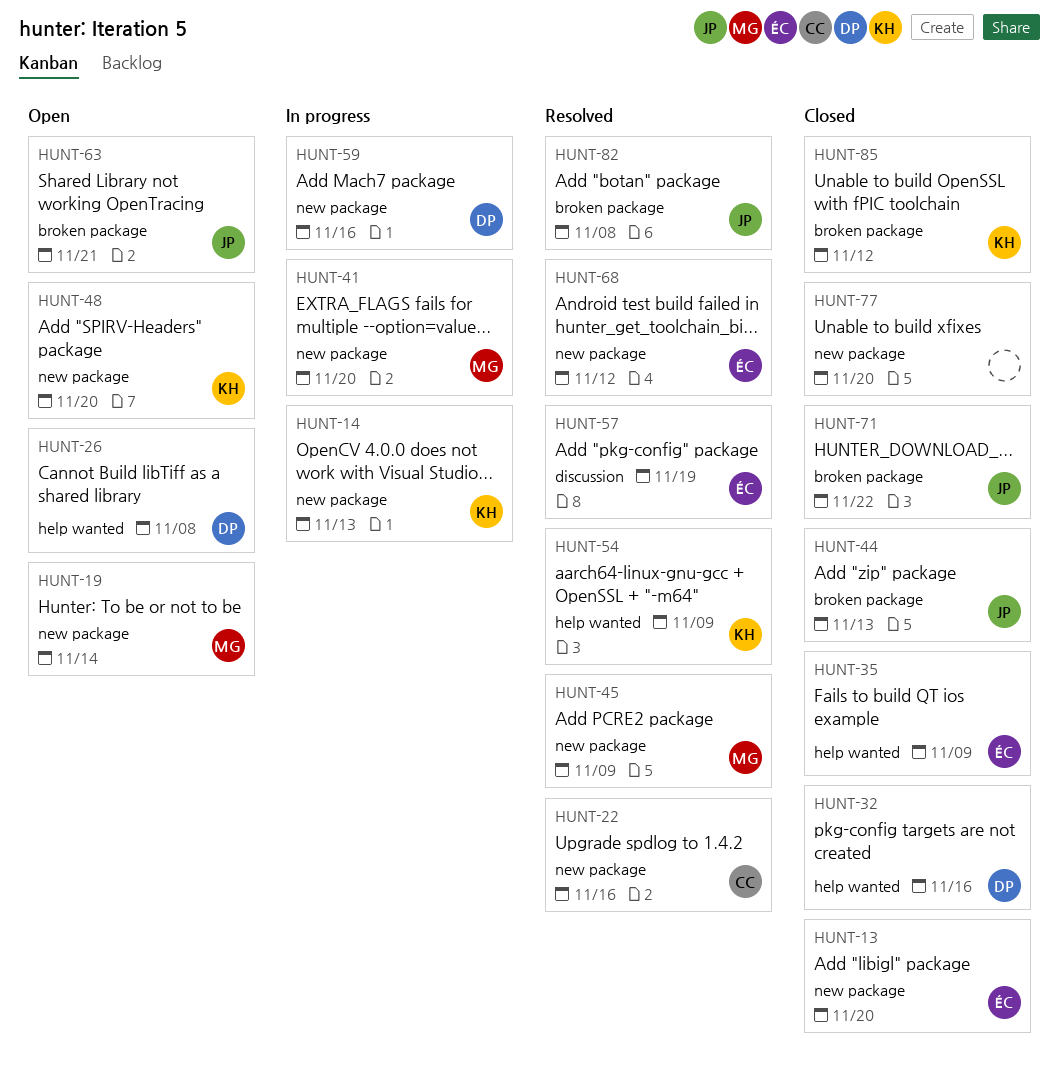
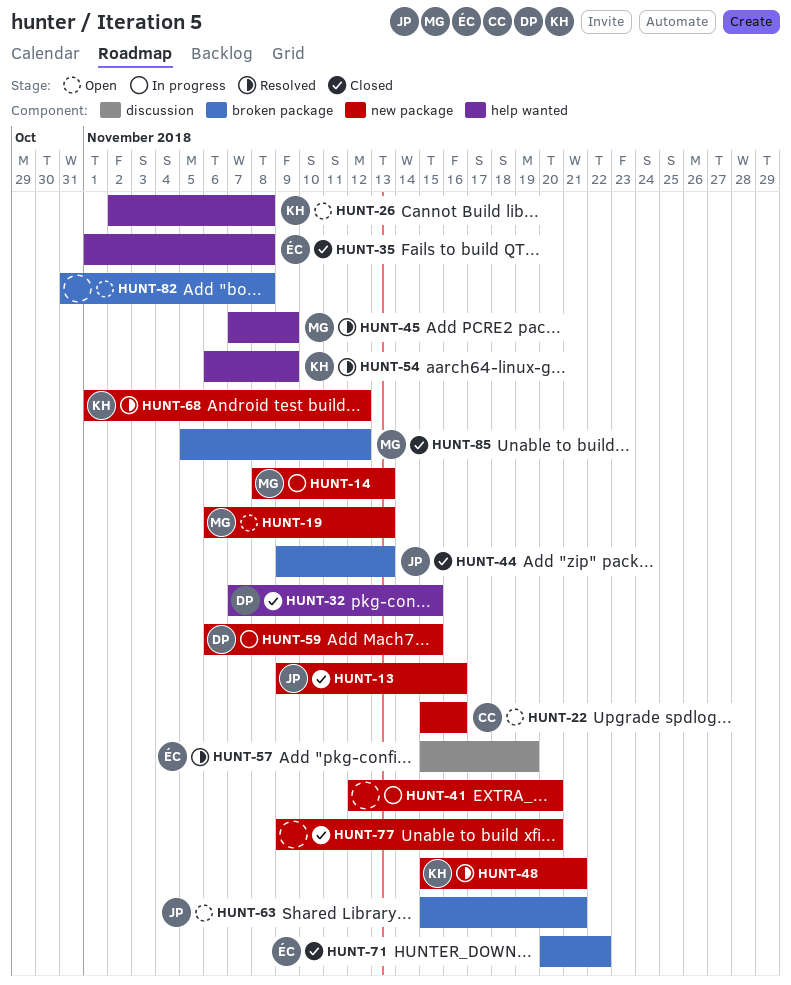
HUNT-13, owner: ÉC -> JP
HUNT-13, due: Nov 20 -> Nov 16
HUNT-14, owner: KH -> MG
HUNT-19, due: Nov 14 -> Nov 13
HUNT-22, status: Resolved -> Open
HUNT-26, owner: DP -> KH
HUNT-32, due: Nov 16 -> Nov 15
HUNT-35, due: Nov 9 -> Nov 8
HUNT-41, owner: MG -> none
HUNT-45, label: new package -> help wanted
HUNT-48, status: Open -> Resolved
HUNT-48, due: Nov 20 -> Nov 21
HUNT-59, due: Nov 16 -> Nov 15
HUNT-68, owner: ÉC -> KH
HUNT-71, owner: JP -> ÉC
HUNT-82, status: Resolved -> Open
HUNT-82, owner: JP -> none
HUNT-85, owner: KH -> MG

